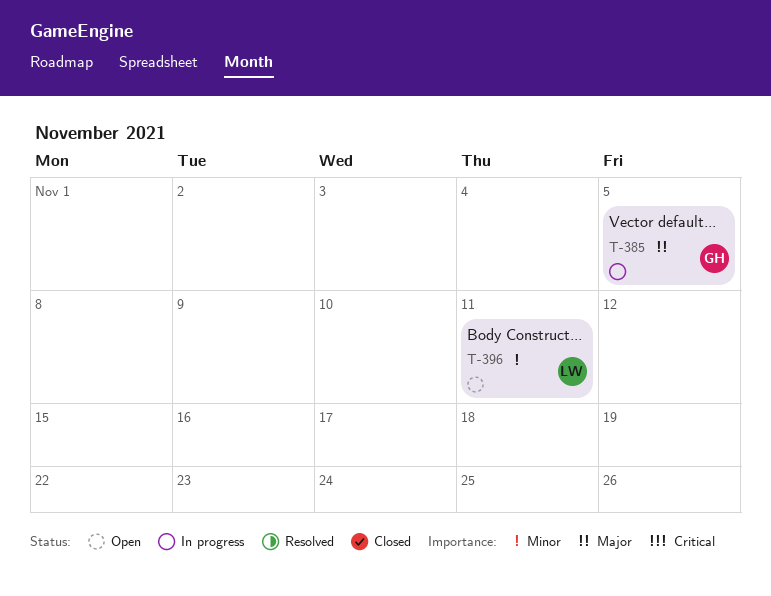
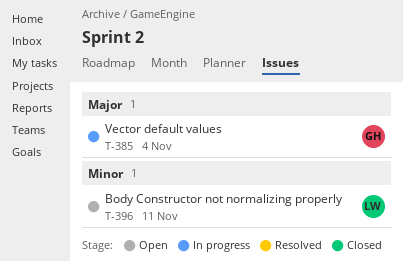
T-385, due: Nov 5 -> Nov 4

